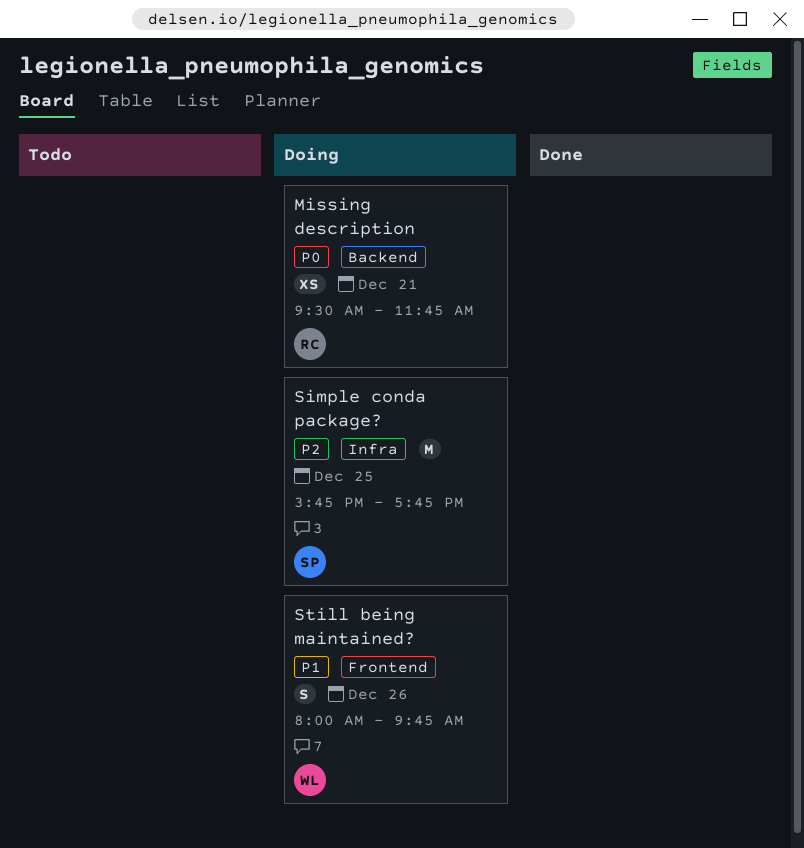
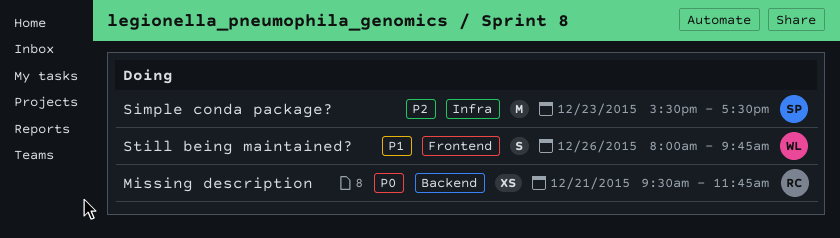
Simple conda package?, day: Dec 25 -> Dec 23
Simple conda package?, begins: 15:45 -> 15:30
Simple conda package?, ends: 17:45 -> 17:30

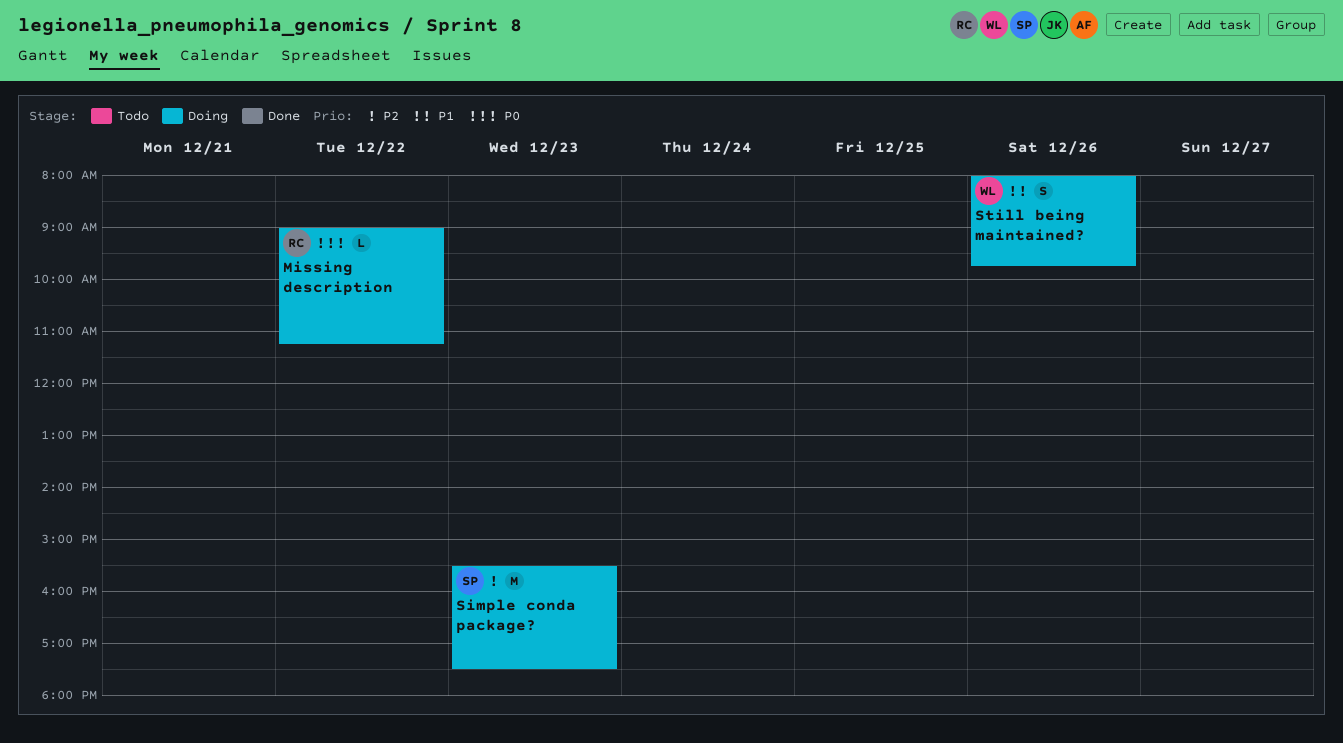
Missing description, estimate: XS -> L
Missing description, day: Dec 21 -> Dec 22
Missing description, begins: 09:30 -> 09:00
Missing description, ends: 11:45 -> 11:15

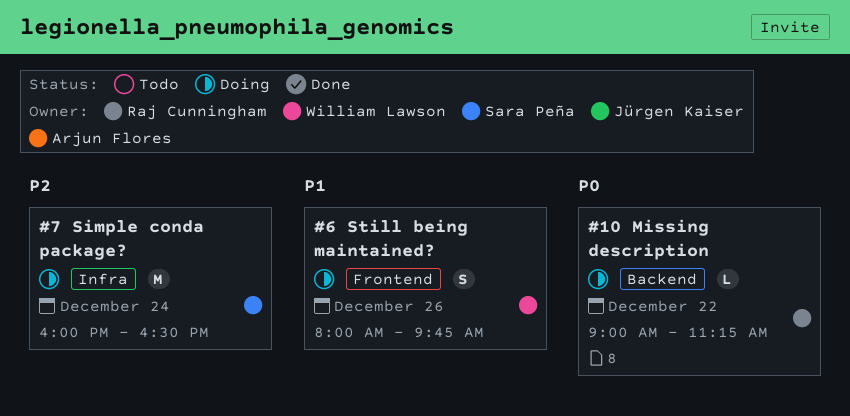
Simple conda package?, day: Dec 23 -> Dec 24
Simple conda package?, begins: 15:30 -> 16:00
Simple conda package?, ends: 17:30 -> 16:30

